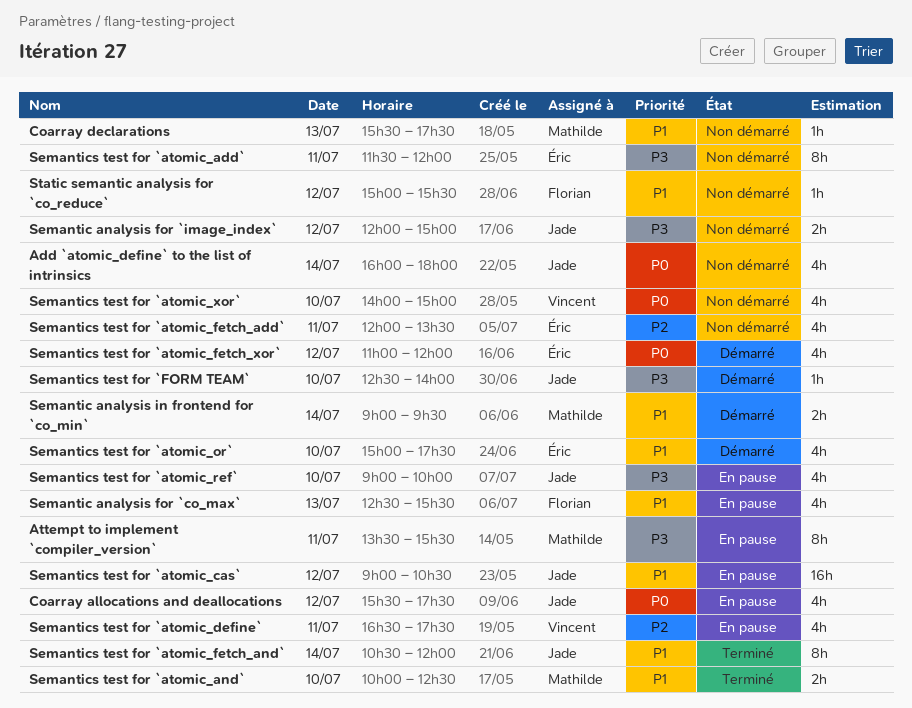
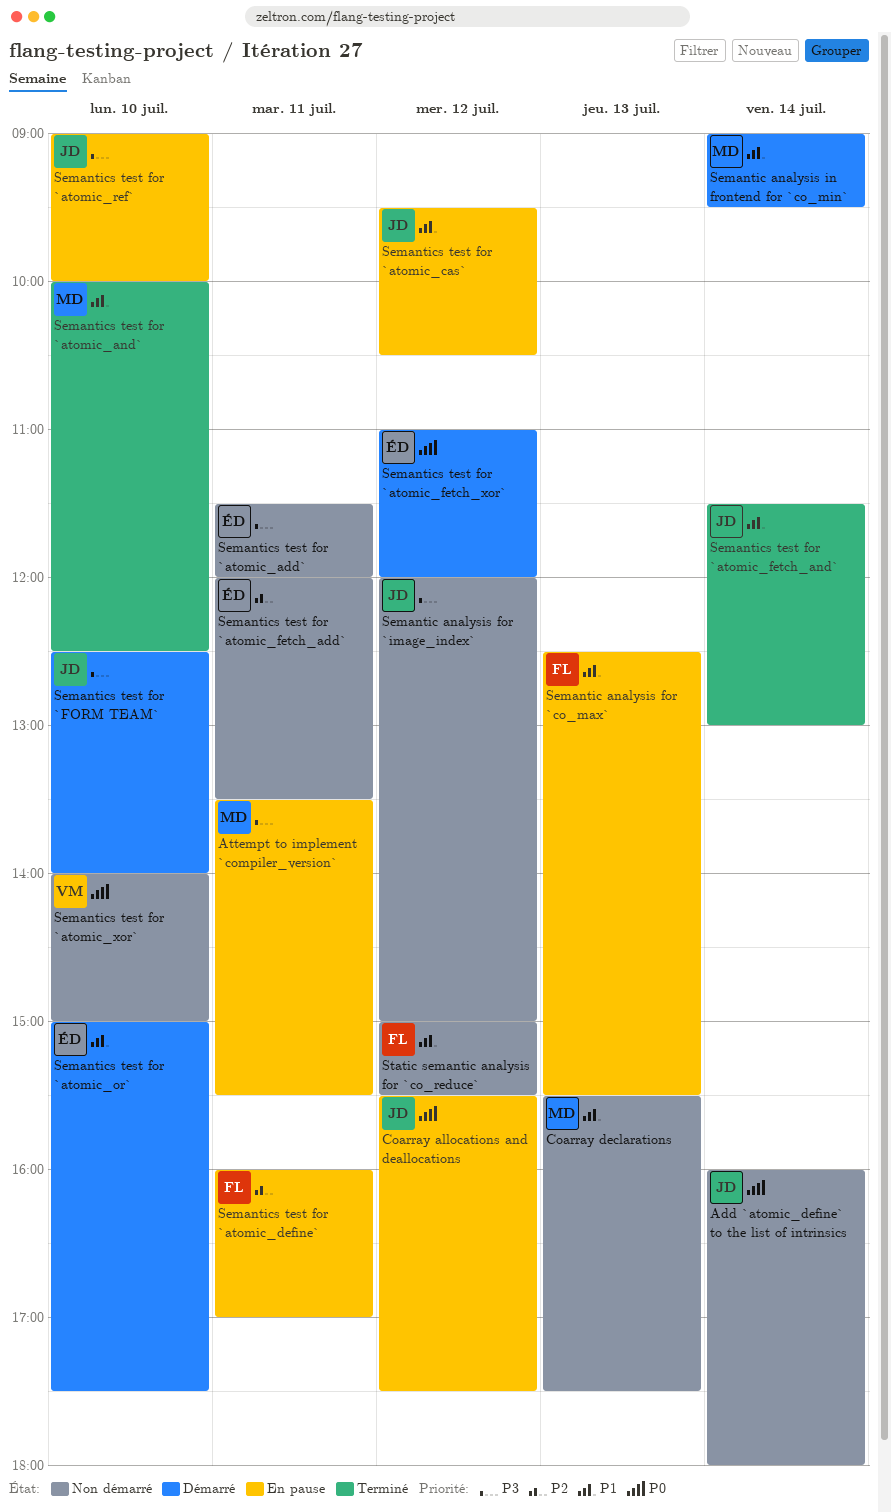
Semantics test for `atomic_cas`, begins: 09:00 -> 09:30
Semantics test for `atomic_define`, owner: Vincent -> Florian
Semantics test for `atomic_define`, begins: 16:30 -> 16:00
Semantics test for `atomic_define`, ends: 17:30 -> 17:00
Semantics test for `atomic_fetch_and`, begins: 10:30 -> 11:30
Semantics test for `atomic_fetch_and`, ends: 12:00 -> 13:00

